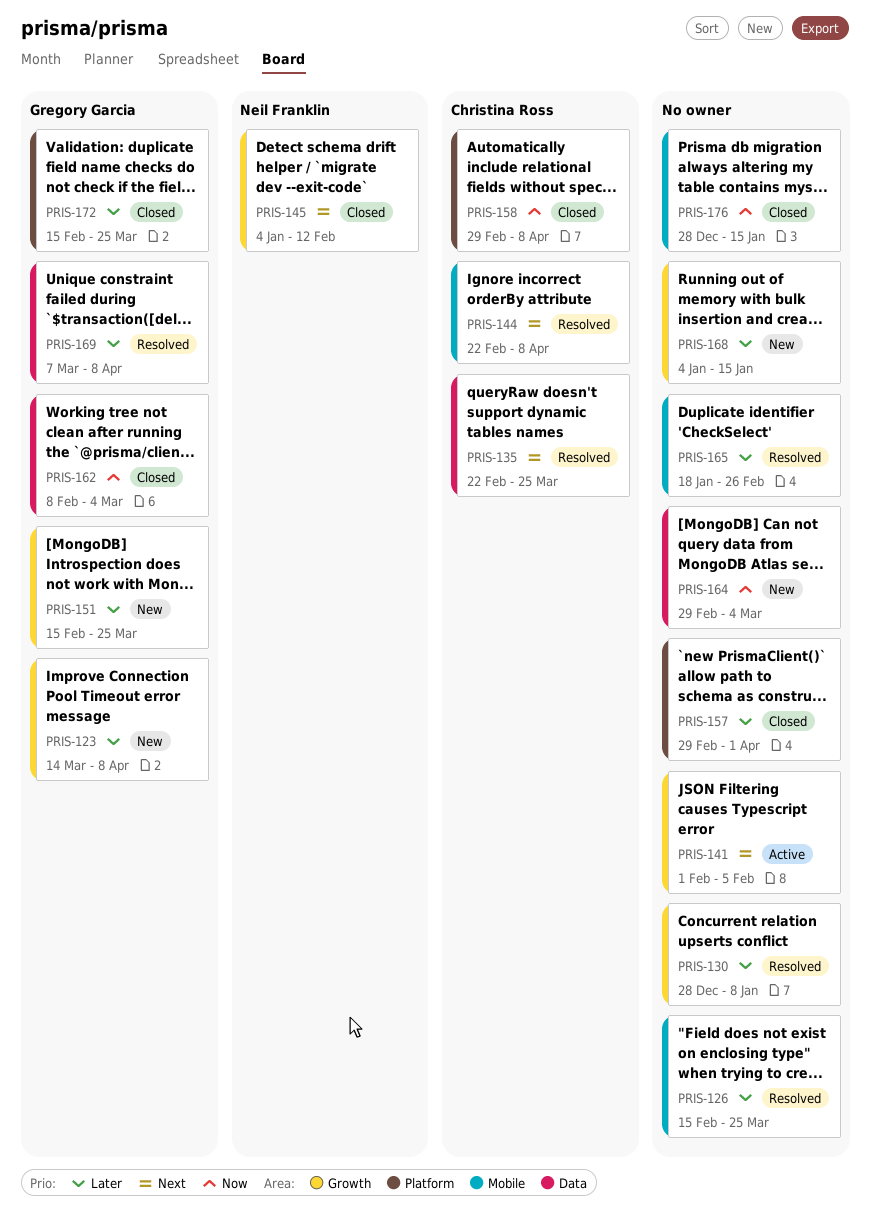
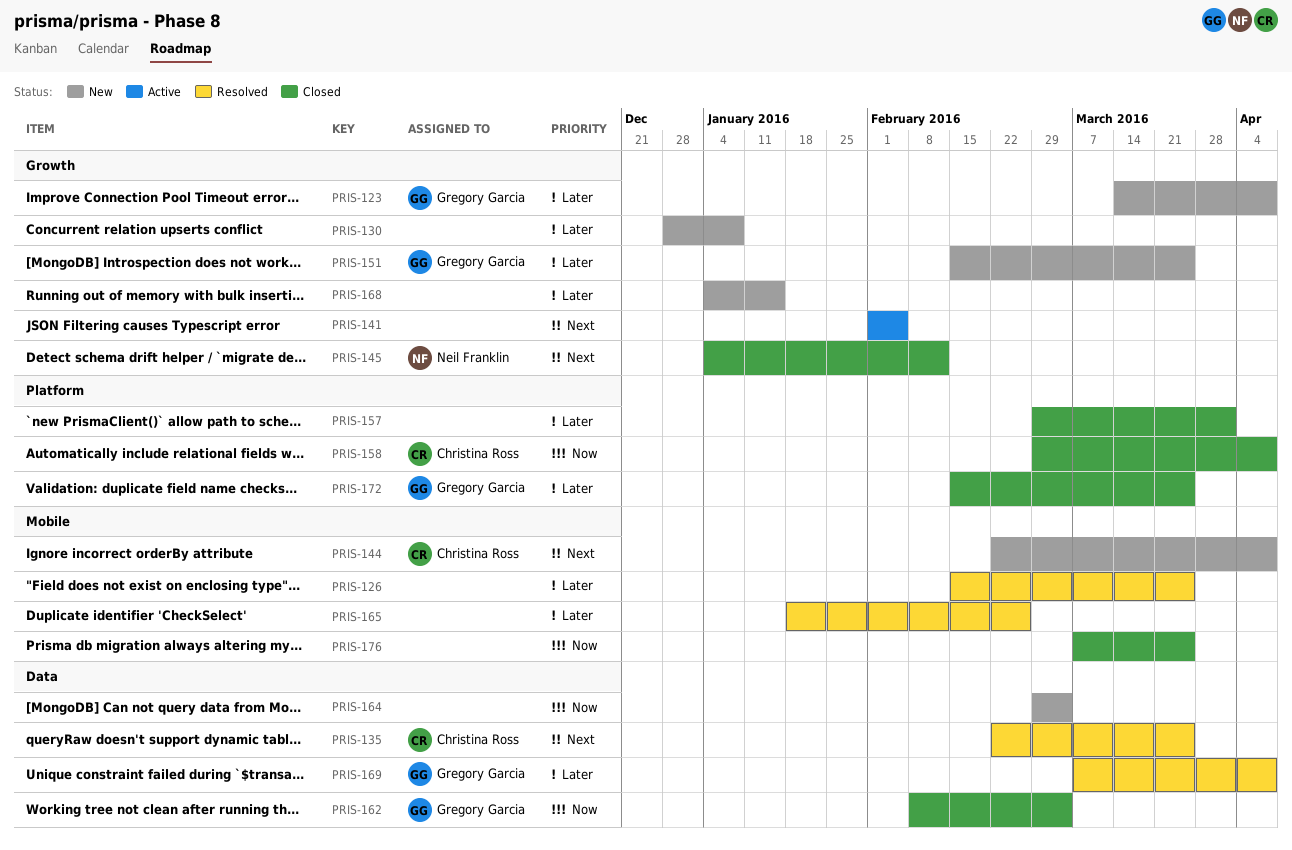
PRIS-130, status: Resolved -> New
PRIS-144, status: Resolved -> New
PRIS-176, start: Dec 28 -> Mar 7
PRIS-176, due: Jan 15 -> Mar 25

